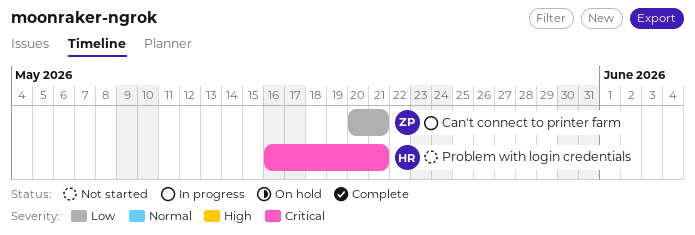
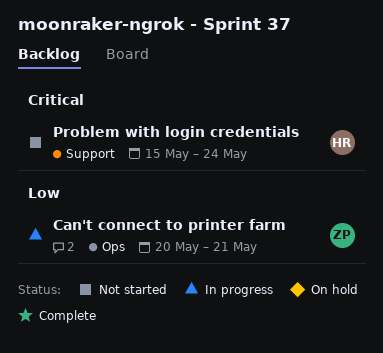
Problem with login credentials, start: May 16 -> May 15
Problem with login credentials, due: May 21 -> May 24

